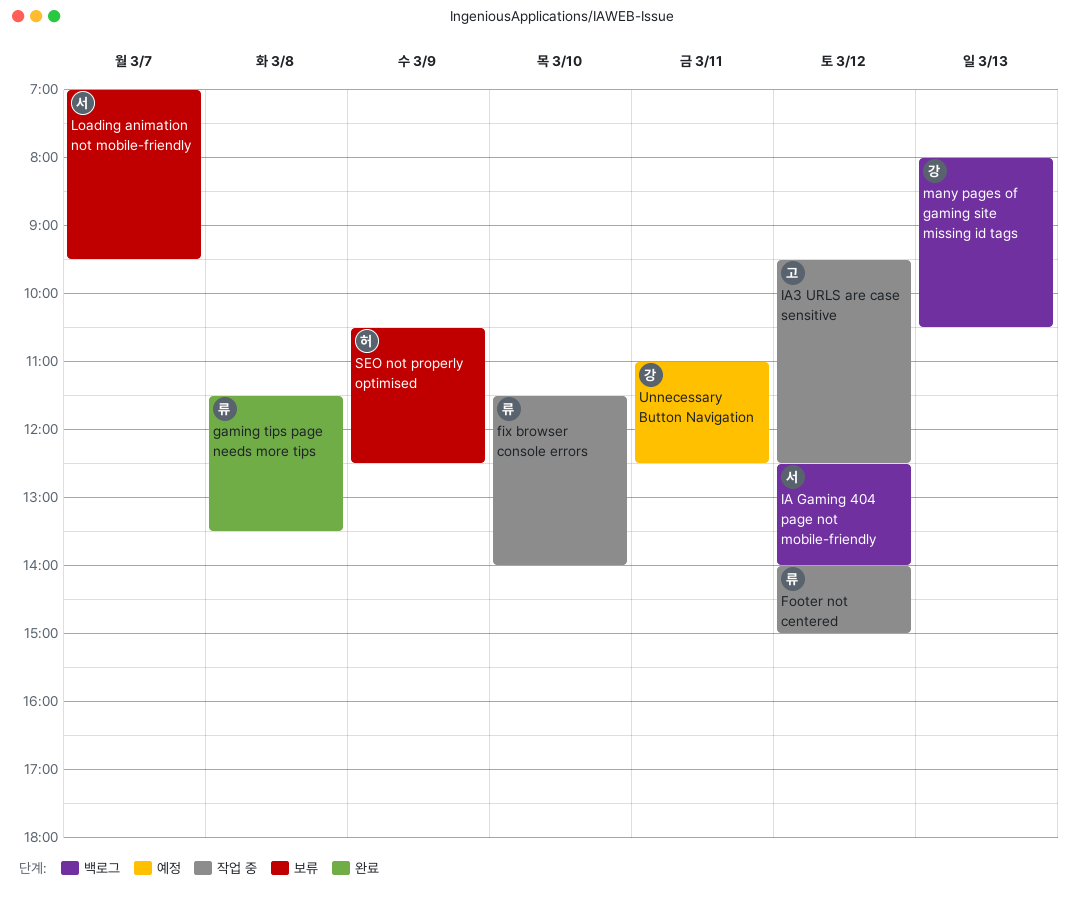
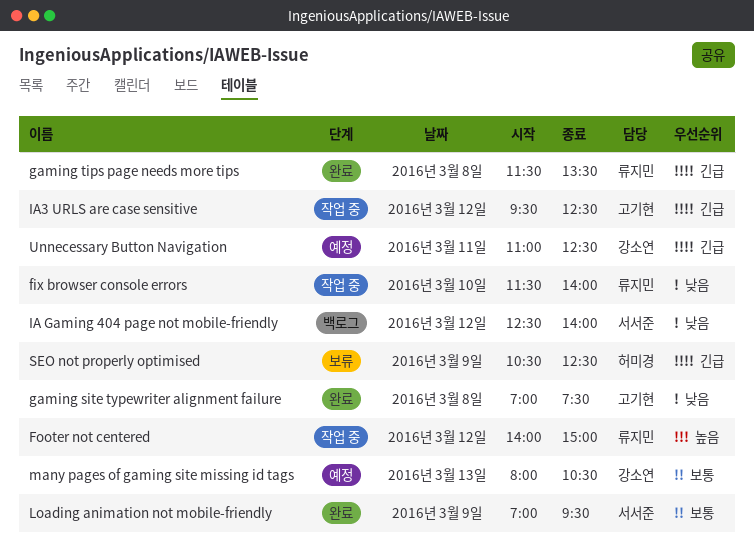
gaming site typewriter alignment failure: none -> present
Loading animation not mobile-friendly, status: 보류 -> 완료
Loading animation not mobile-friendly, day: Mar 7 -> Mar 9
many pages of gaming site missing id tags, status: 백로그 -> 예정

